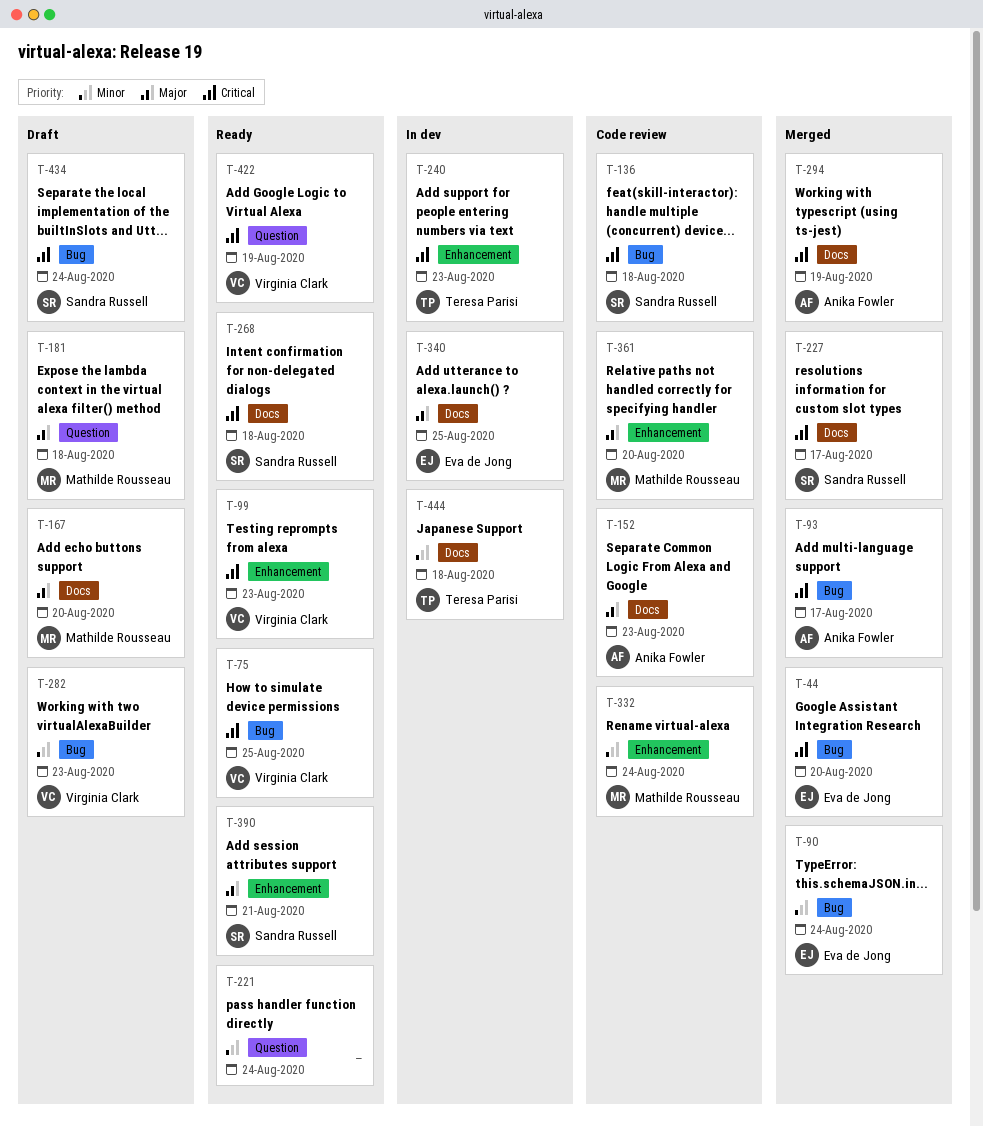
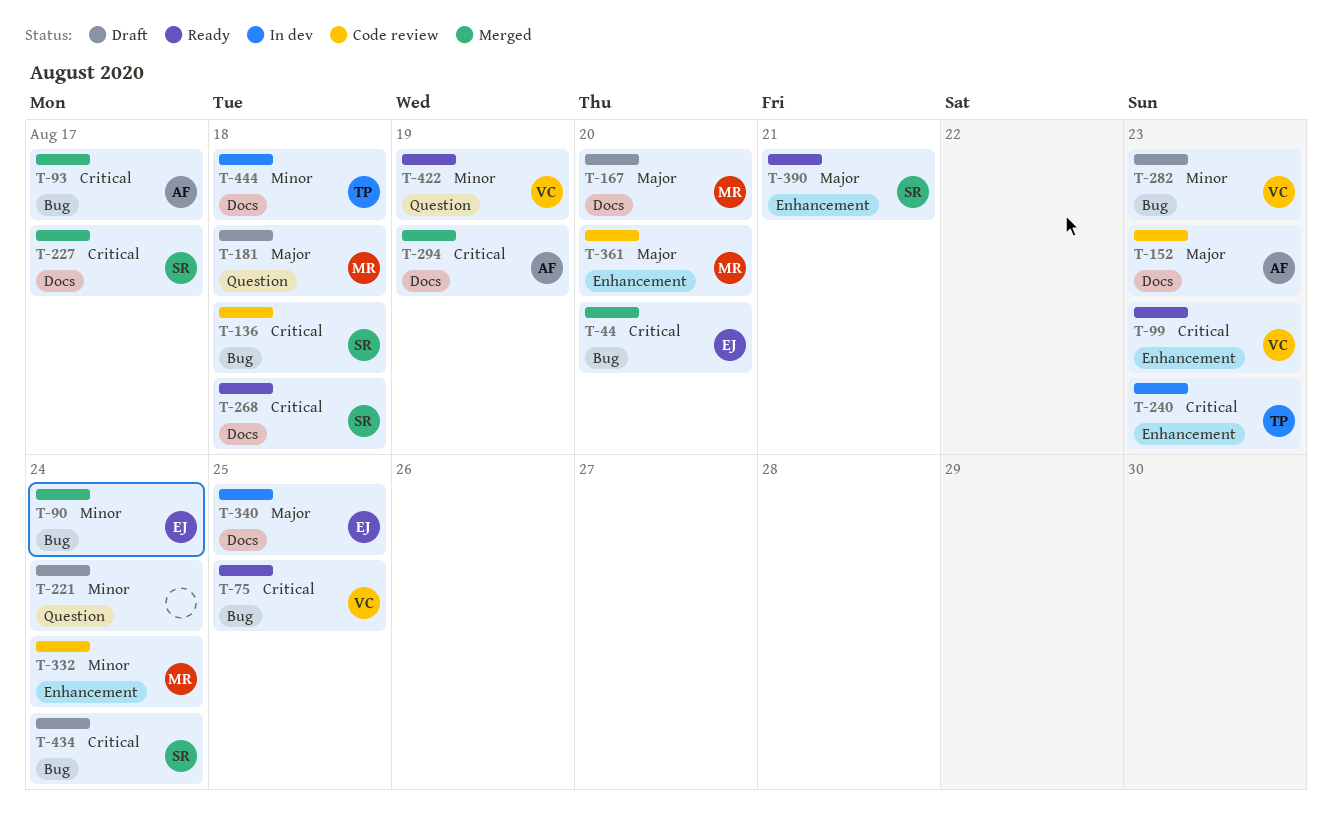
T-221, status: Ready -> Draft
T-422, priority: Critical -> Minor

